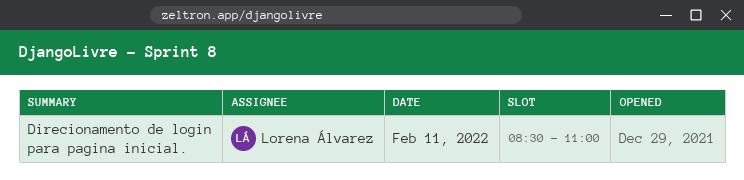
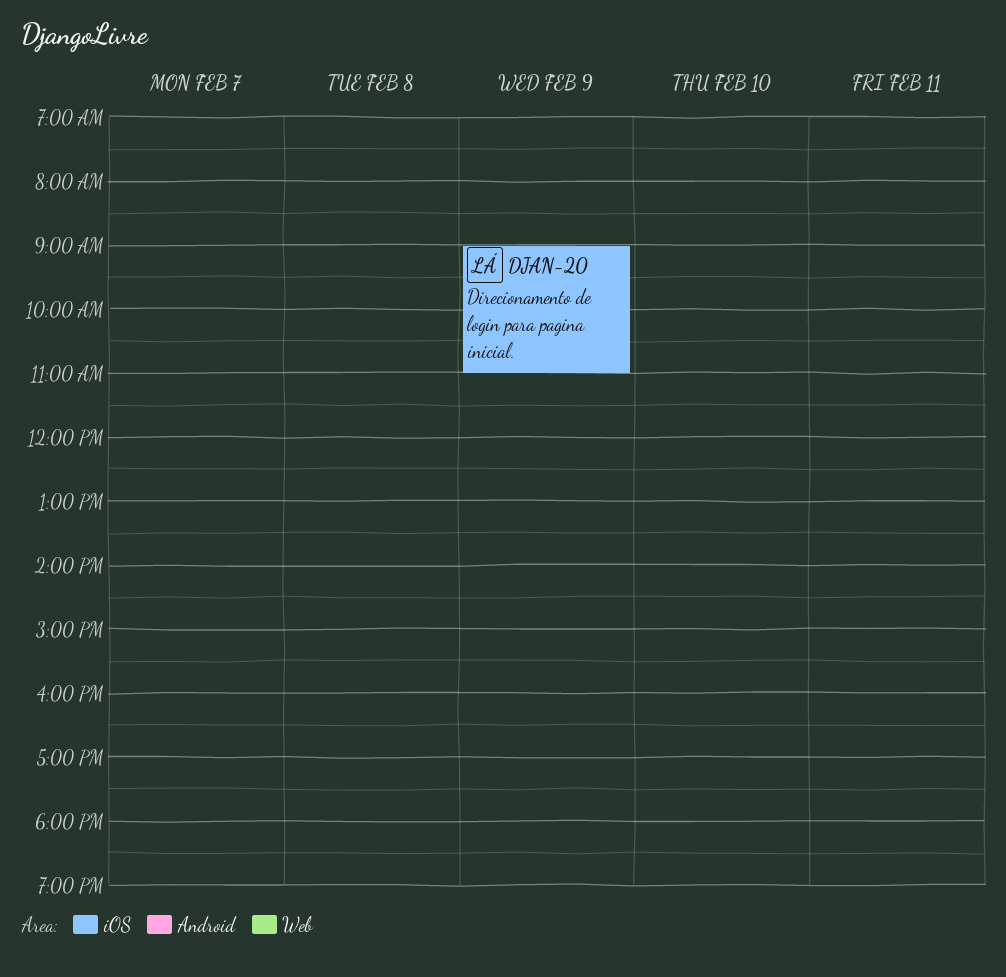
Direcionamento de login para pagina inicial., day: Feb 11 -> Feb 9
Direcionamento de login para pagina inicial., begins: 08:30 -> 09:00

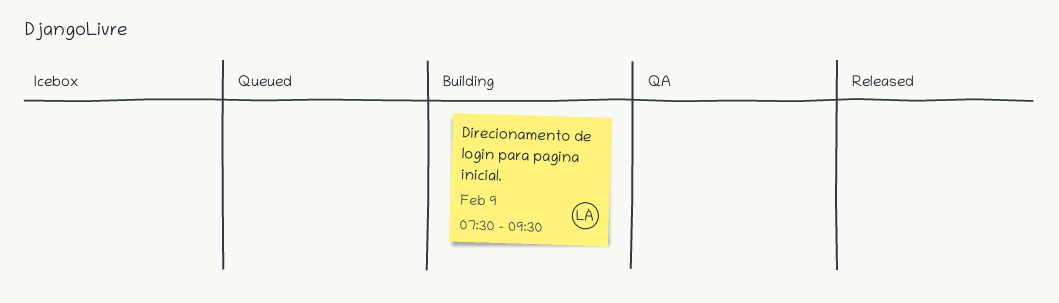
Direcionamento de login para pagina inicial., begins: 09:00 -> 07:30
Direcionamento de login para pagina inicial., ends: 11:00 -> 09:30

